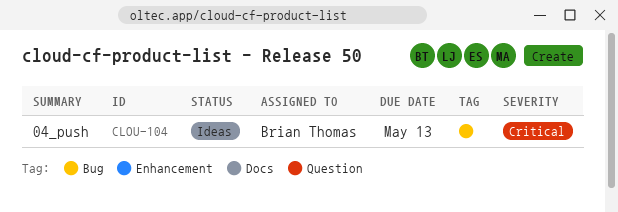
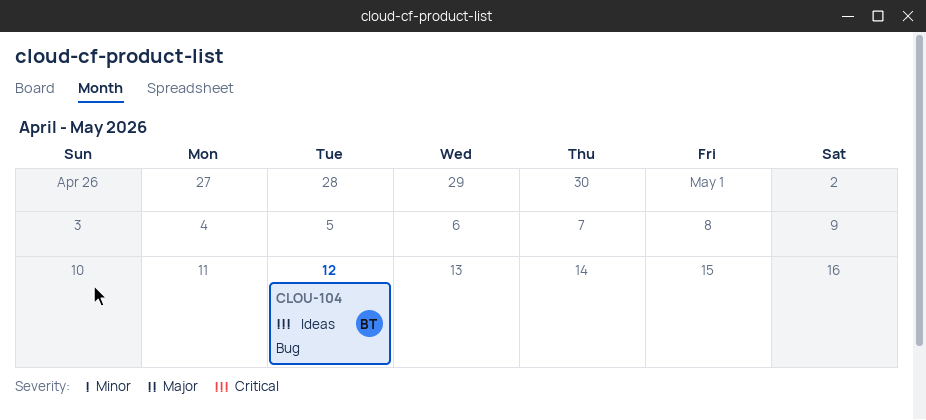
CLOU-104, due: May 13 -> May 12

